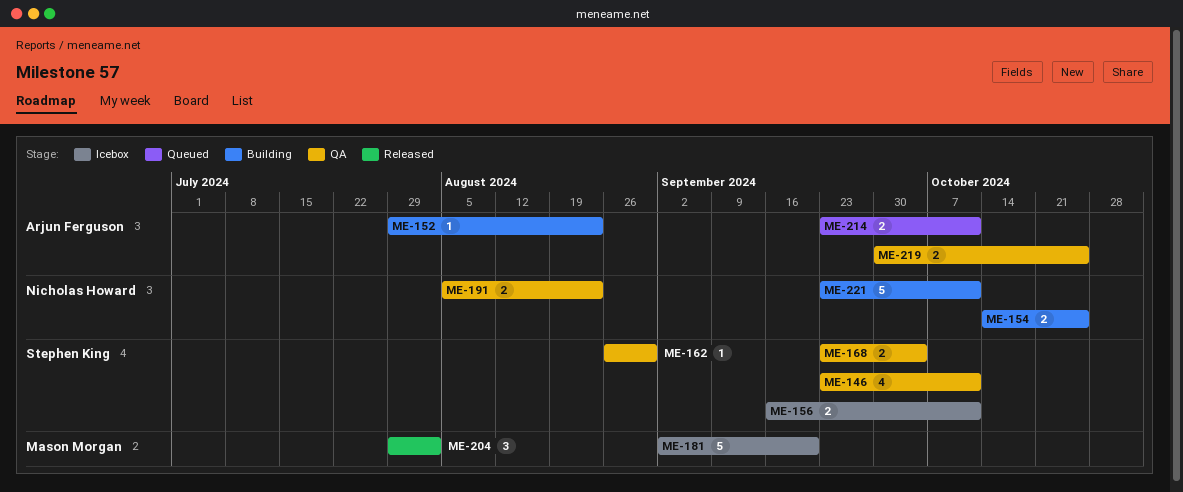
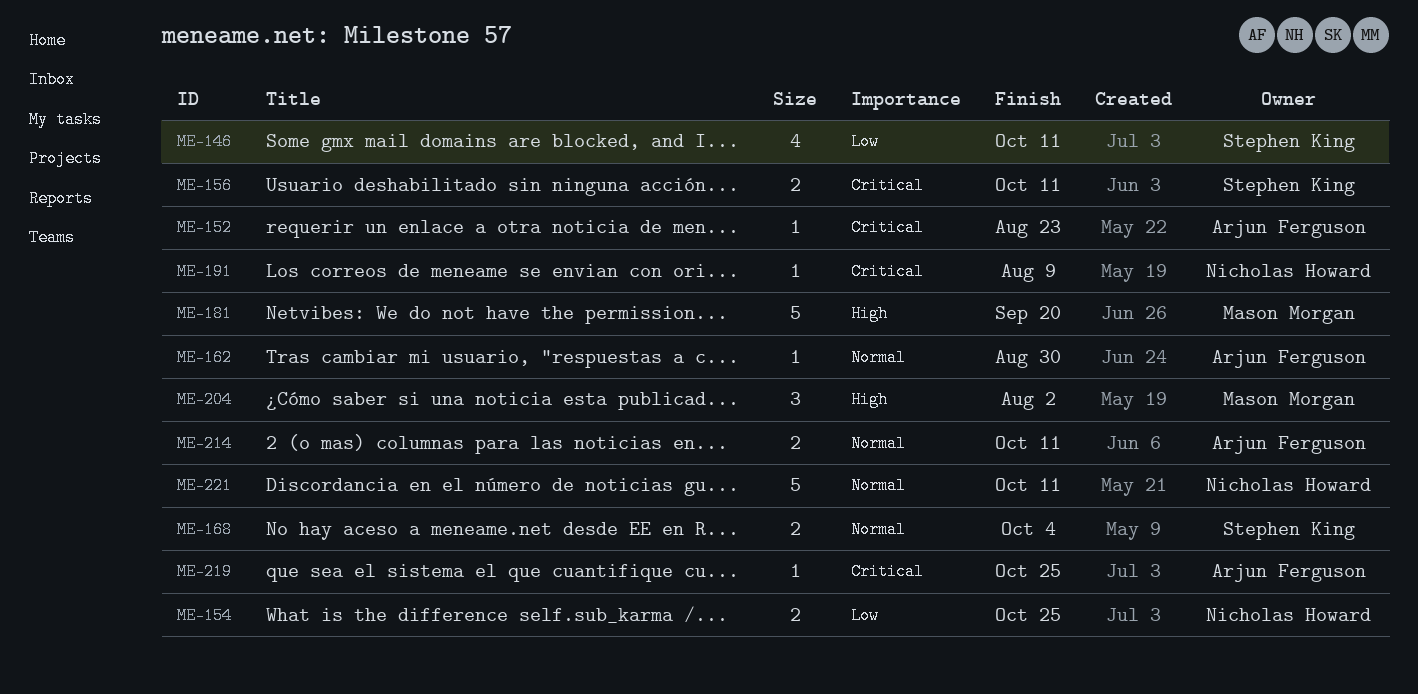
ME-162, owner: Stephen King -> Arjun Ferguson
ME-191, estimate: 2 -> 1
ME-191, due: Aug 23 -> Aug 9
ME-219, estimate: 2 -> 1

